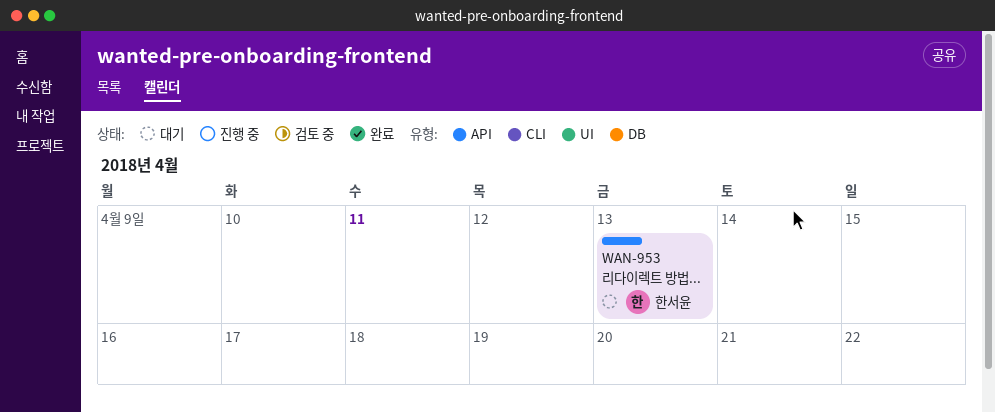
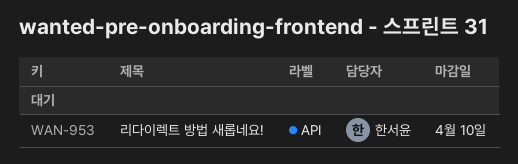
WAN-953, due: Apr 13 -> Apr 10

